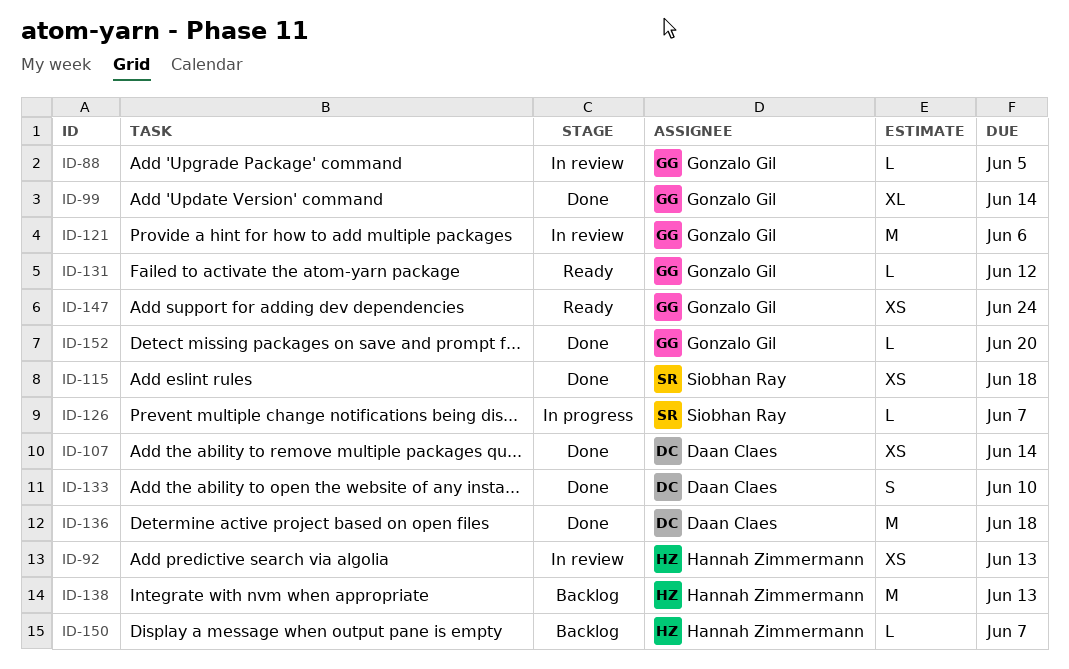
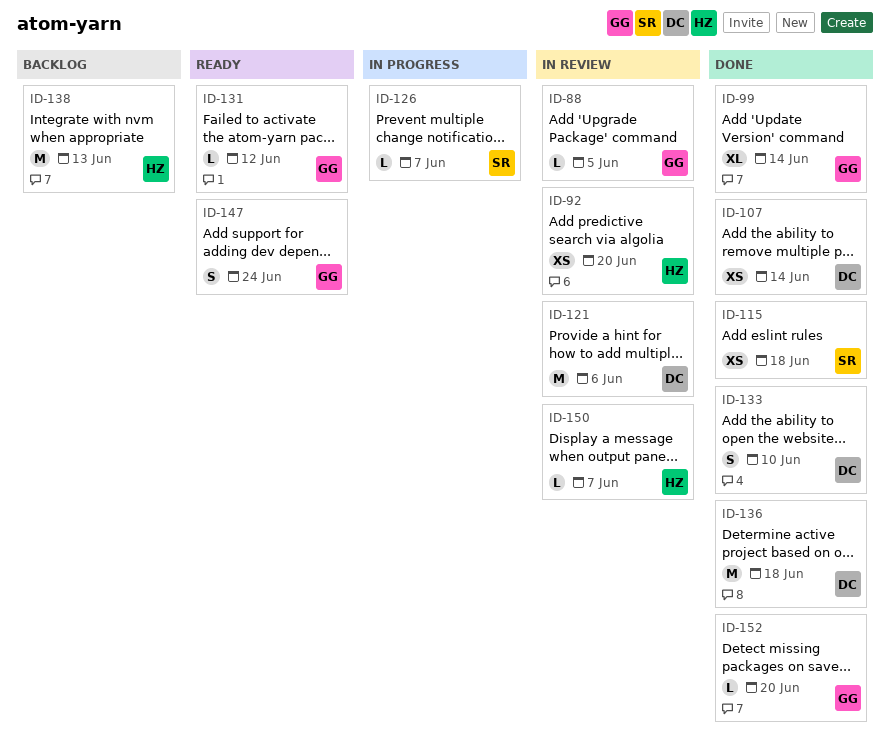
ID-92, due: Jun 13 -> Jun 20
ID-121, owner: Gonzalo Gil -> Daan Claes
ID-147, estimate: XS -> S
ID-150, status: Backlog -> In review

